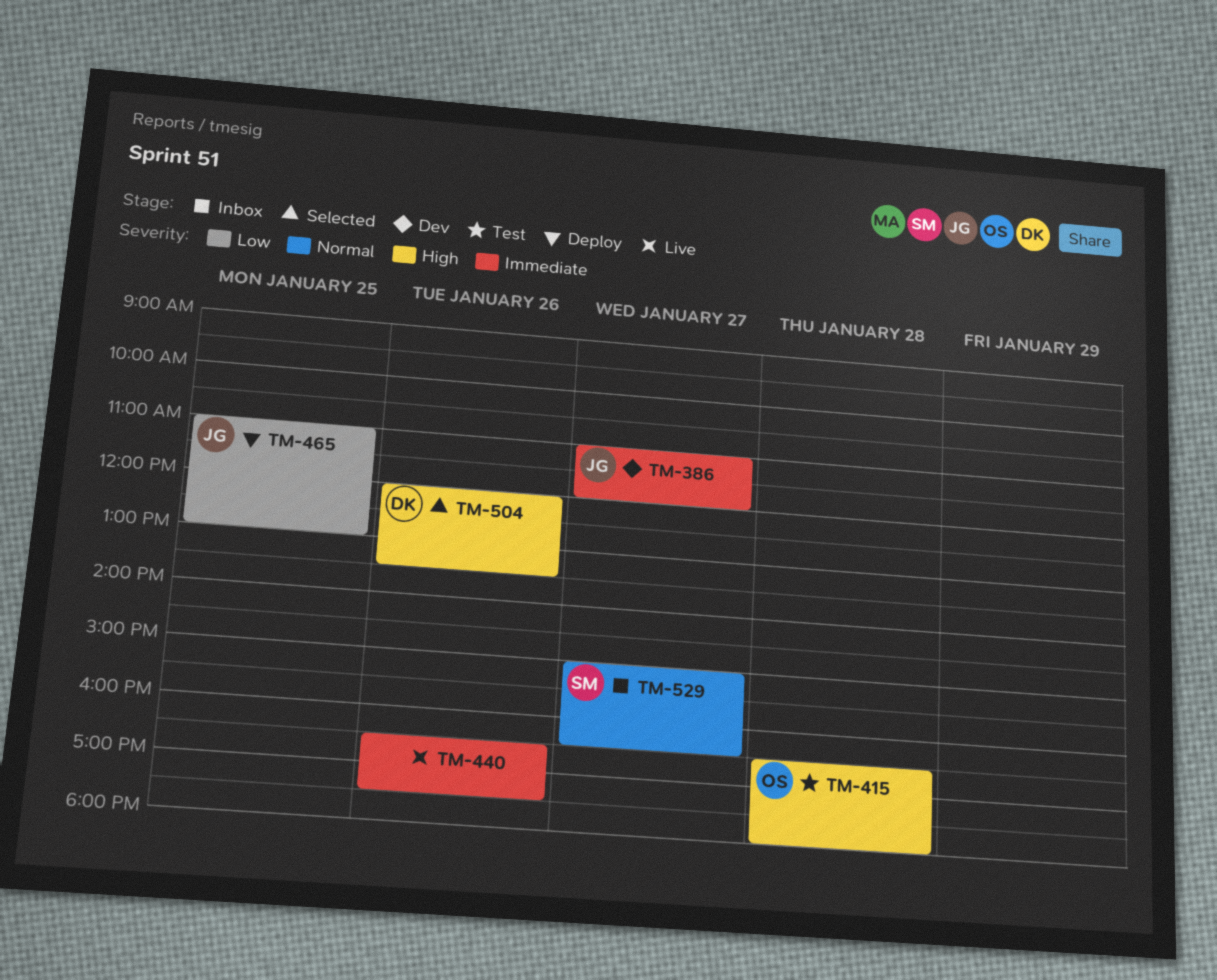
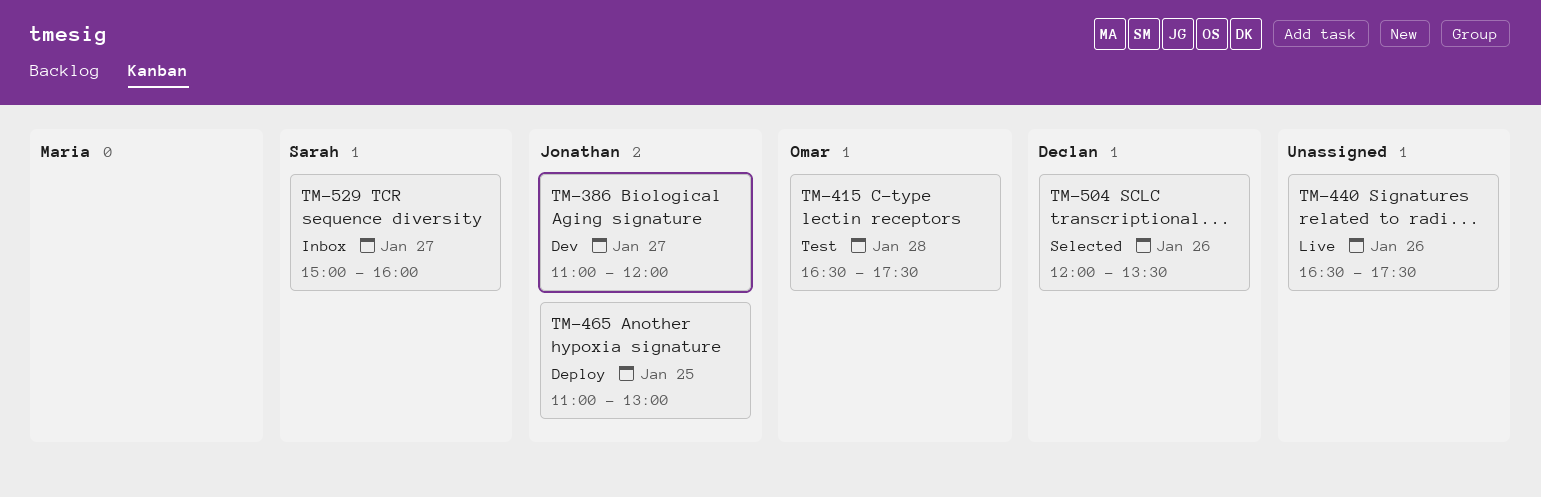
TM-415, ends: 18:00 -> 17:30
TM-529, ends: 16:30 -> 16:00

